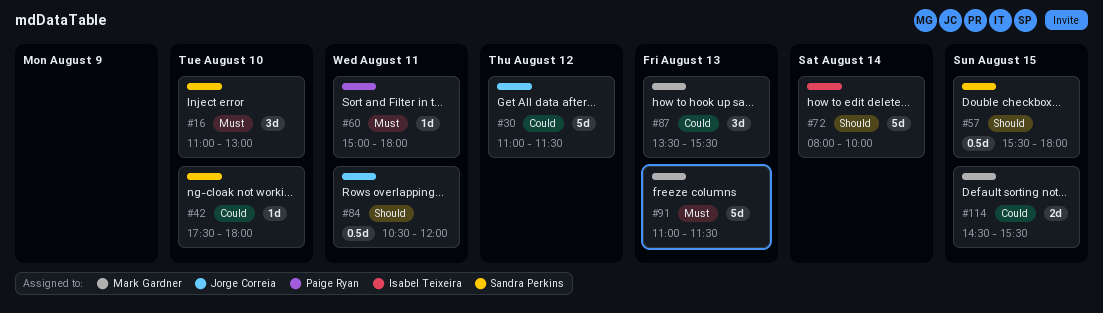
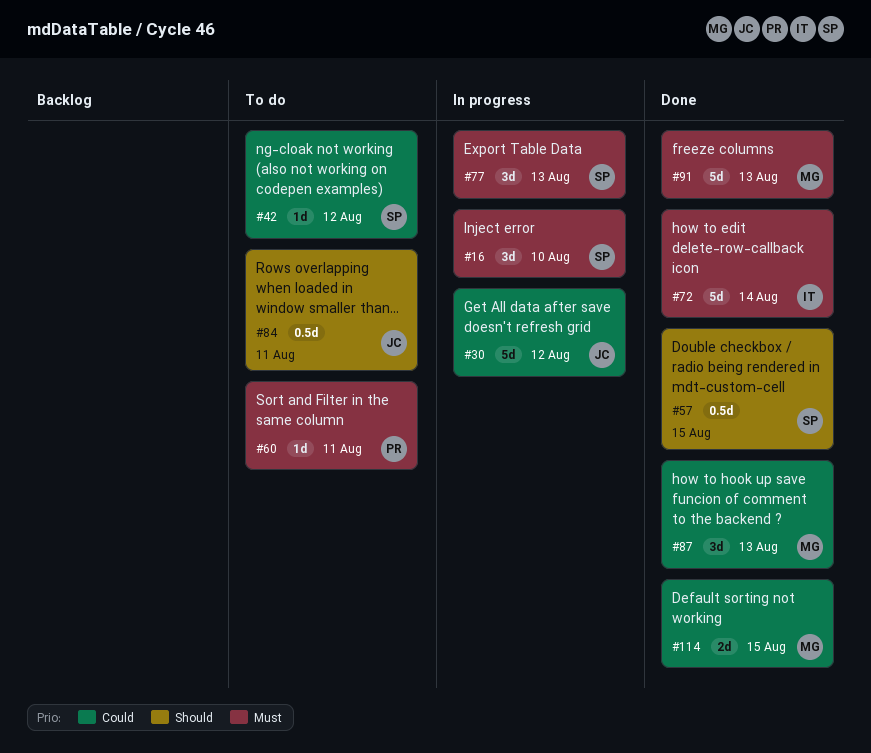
#42, day: Aug 10 -> Aug 12
#72, priority: Should -> Must
#77: none -> present

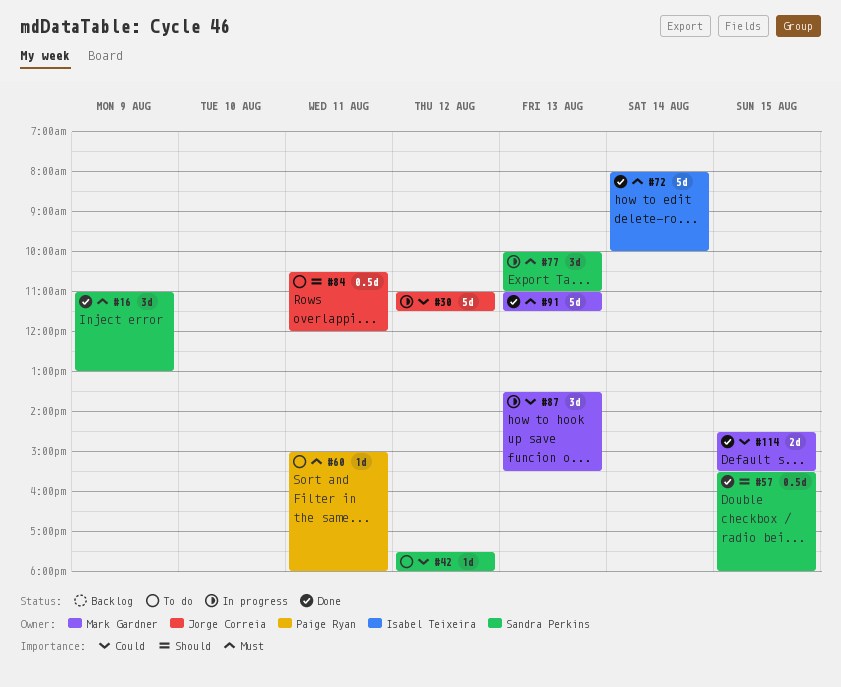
#16, status: In progress -> Done
#16, day: Aug 10 -> Aug 9
#87, status: Done -> In progress

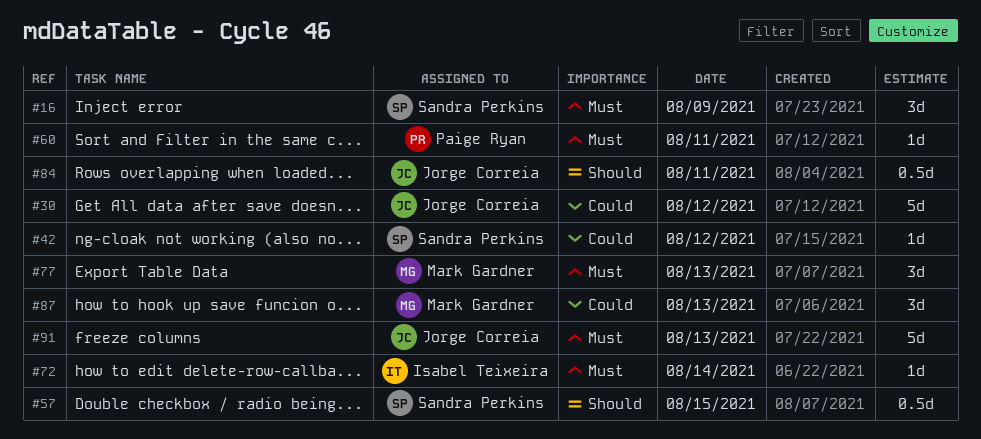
#72, estimate: 5d -> 1d
#77, owner: Sandra Perkins -> Mark Gardner
#91, owner: Mark Gardner -> Jorge Correia
#114: present -> none

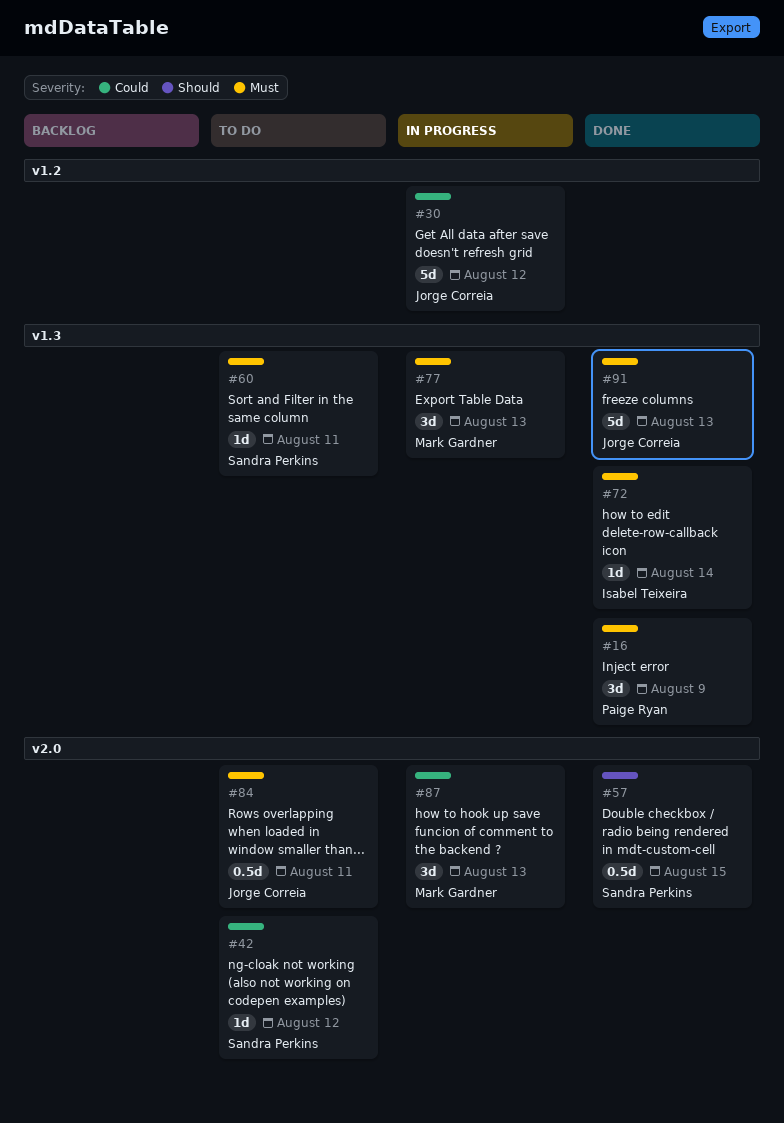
#16, owner: Sandra Perkins -> Paige Ryan
#60, owner: Paige Ryan -> Sandra Perkins
#84, priority: Should -> Must

